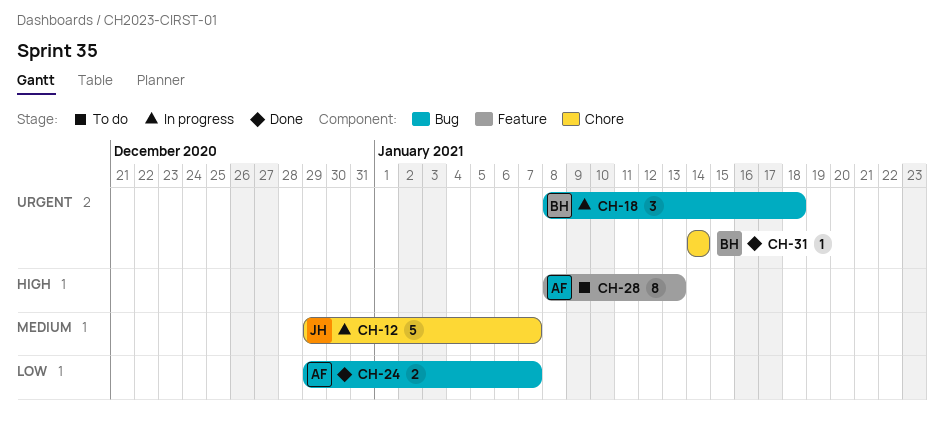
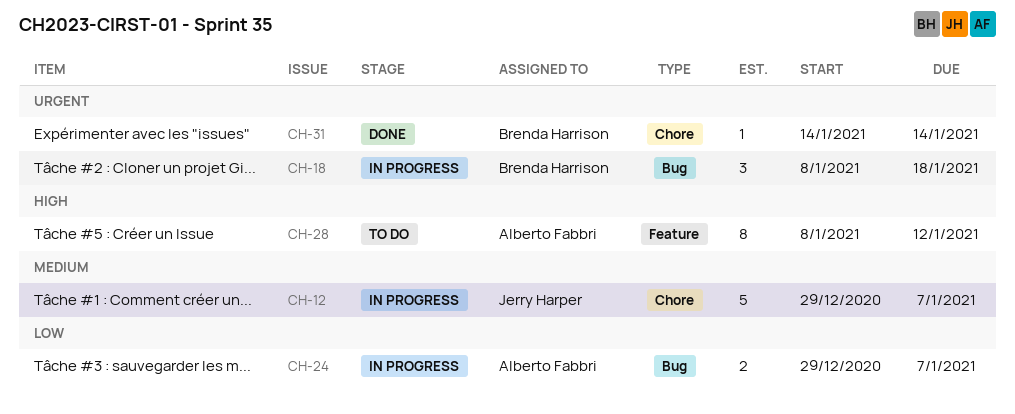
CH-24, status: Done -> In progress
CH-28, due: Jan 13 -> Jan 12

